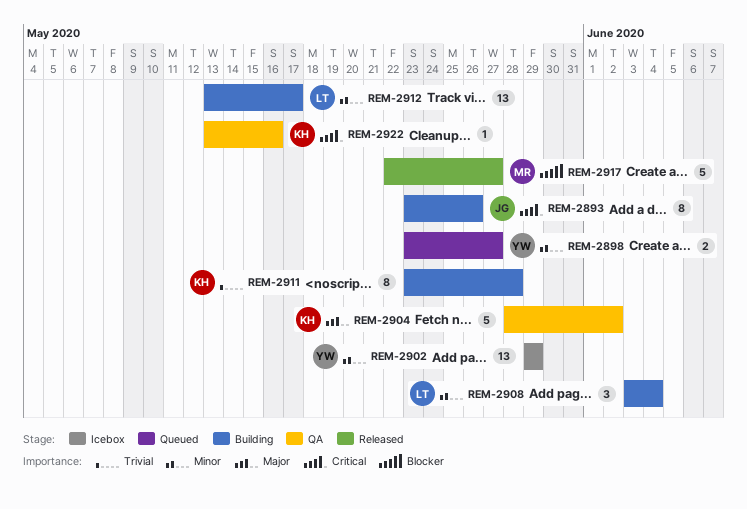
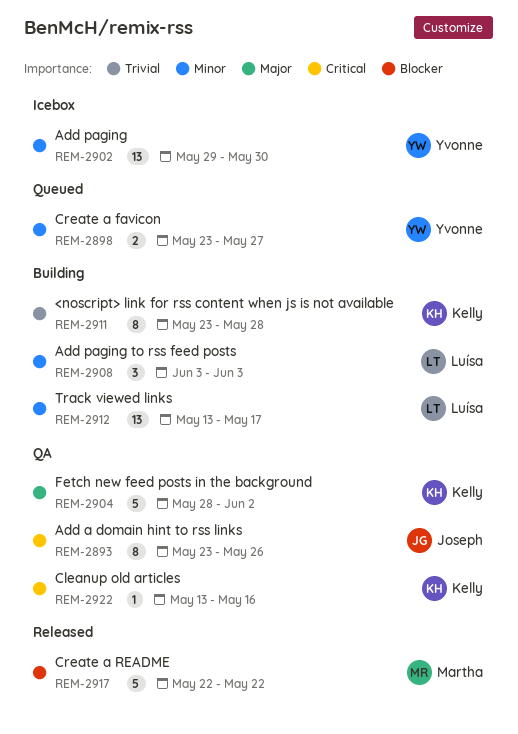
REM-2893, status: Building -> QA
REM-2902, due: May 29 -> May 30
REM-2908, due: Jun 4 -> Jun 3
REM-2917, due: May 27 -> May 22

